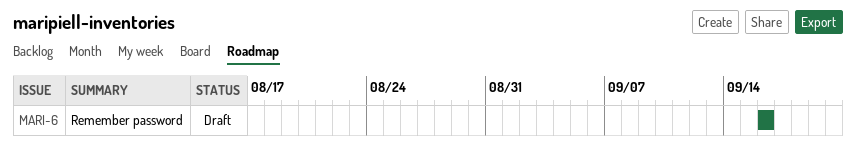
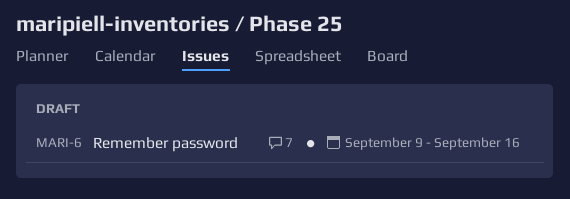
MARI-6, start: Sep 16 -> Sep 9

